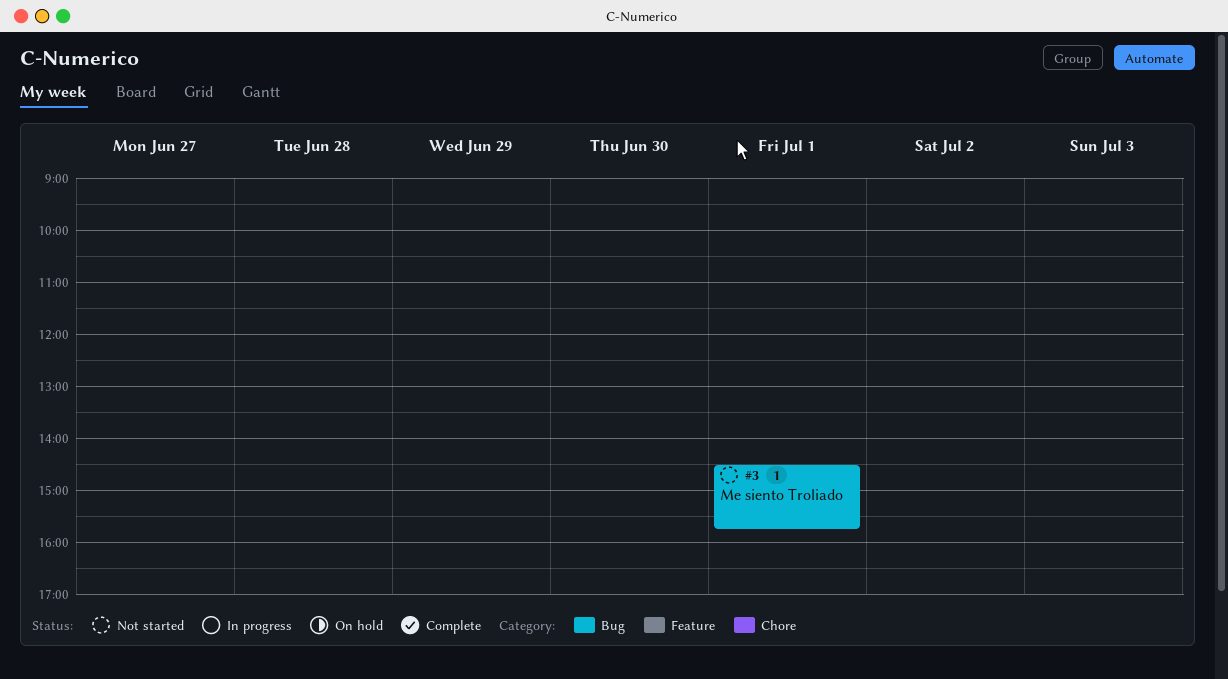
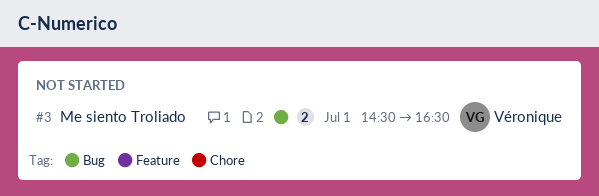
#3, estimate: 1 -> 2
#3, ends: 15:45 -> 16:30

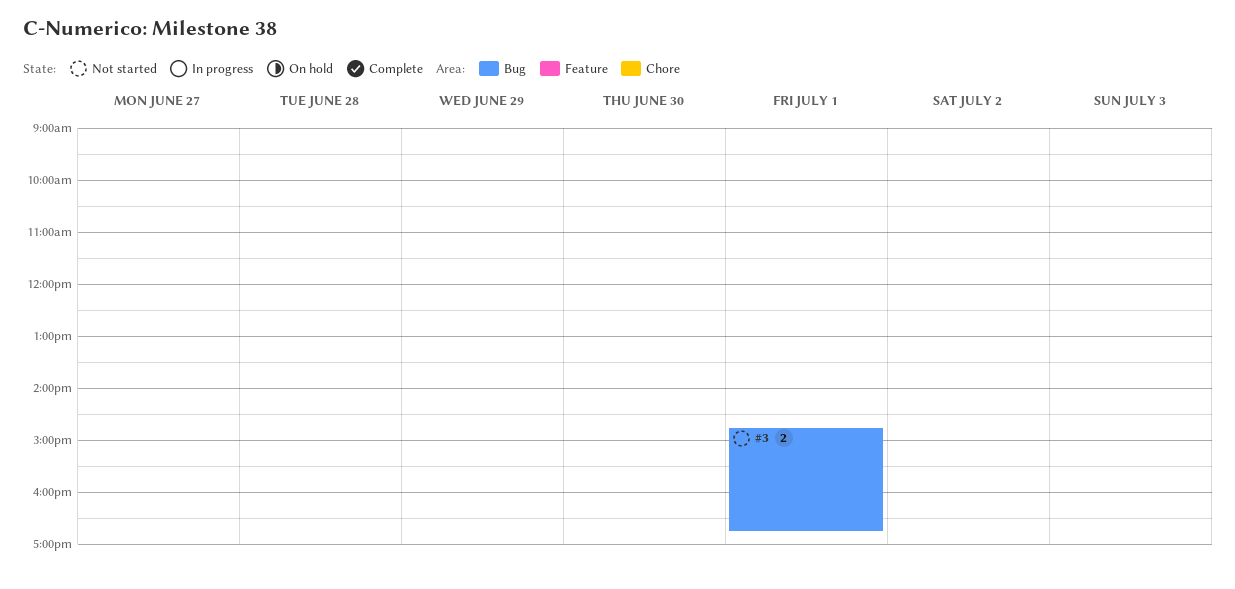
#3, begins: 14:30 -> 14:45
#3, ends: 16:30 -> 16:45

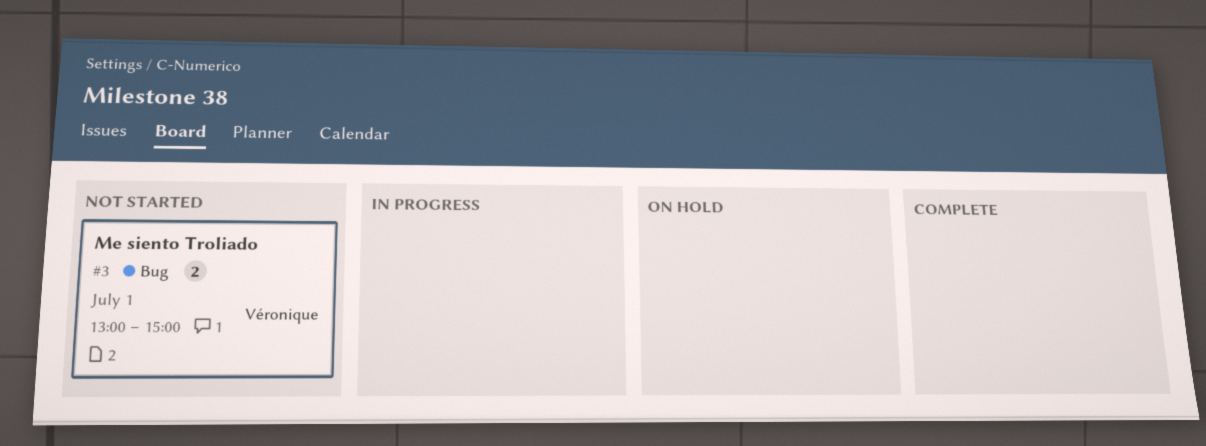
#3, begins: 14:45 -> 13:00
#3, ends: 16:45 -> 15:00

